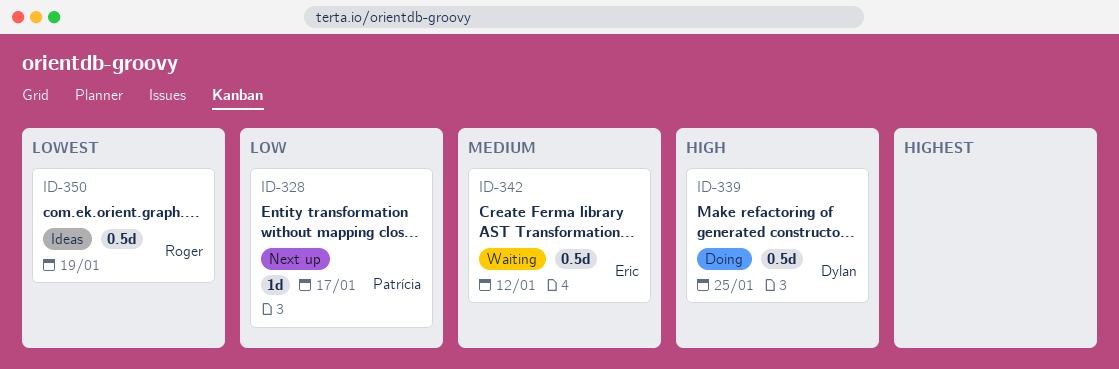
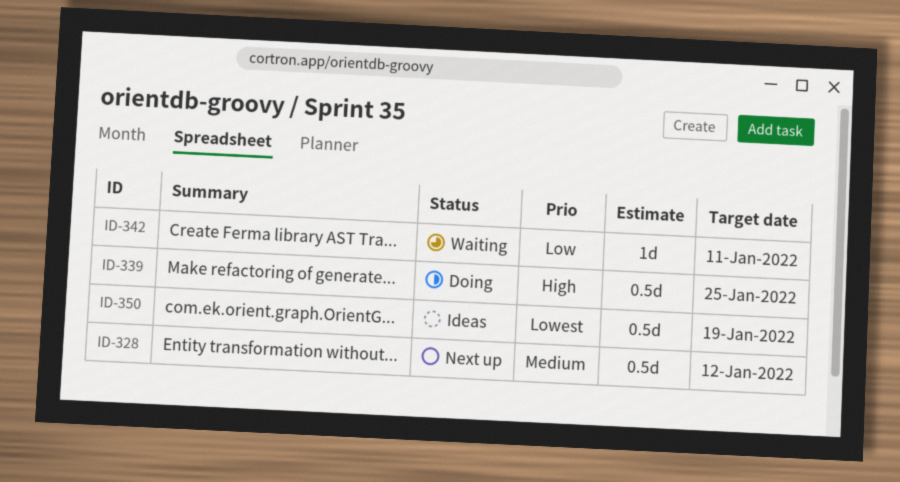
ID-328, priority: Low -> Medium
ID-328, estimate: 1d -> 0.5d
ID-328, due: Jan 17 -> Jan 12
ID-342, priority: Medium -> Low
ID-342, estimate: 0.5d -> 1d
ID-342, due: Jan 12 -> Jan 11

